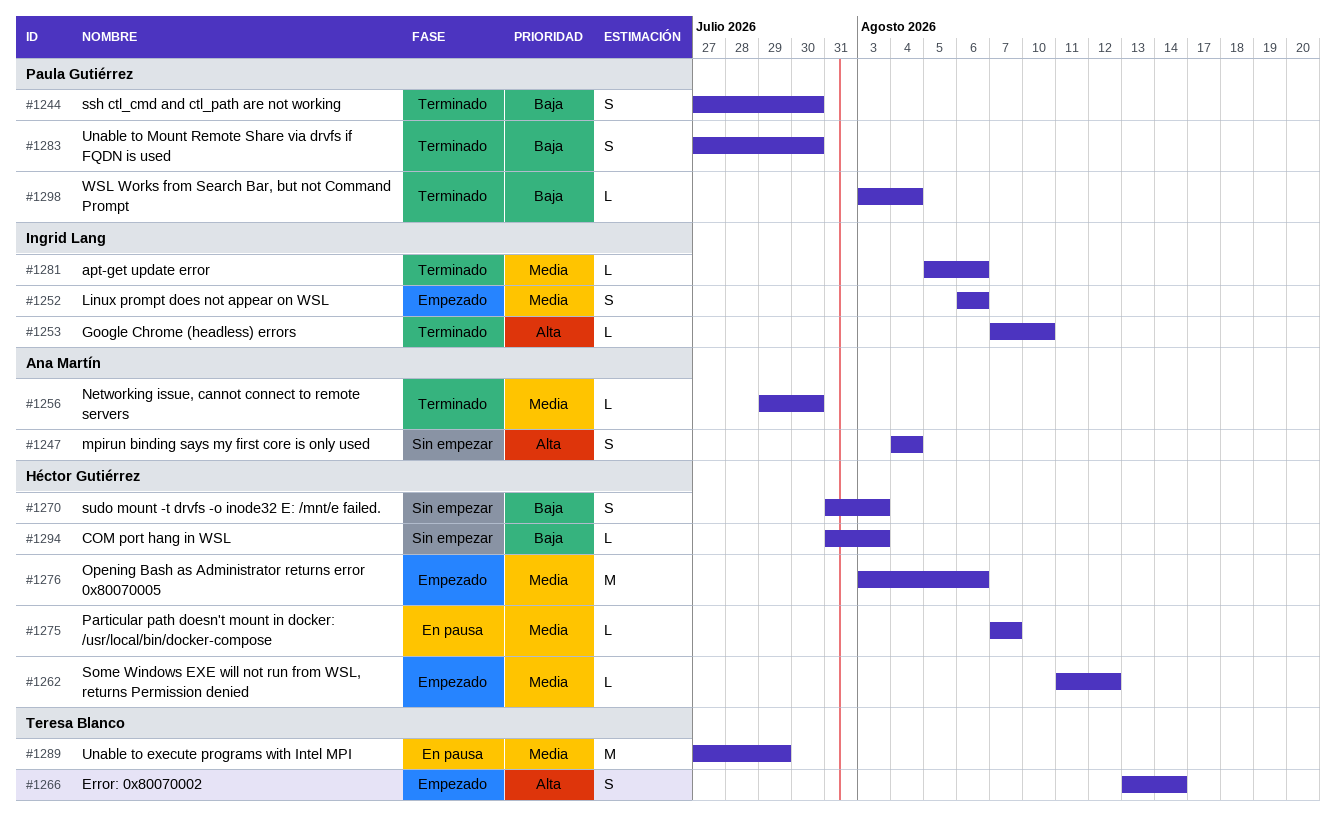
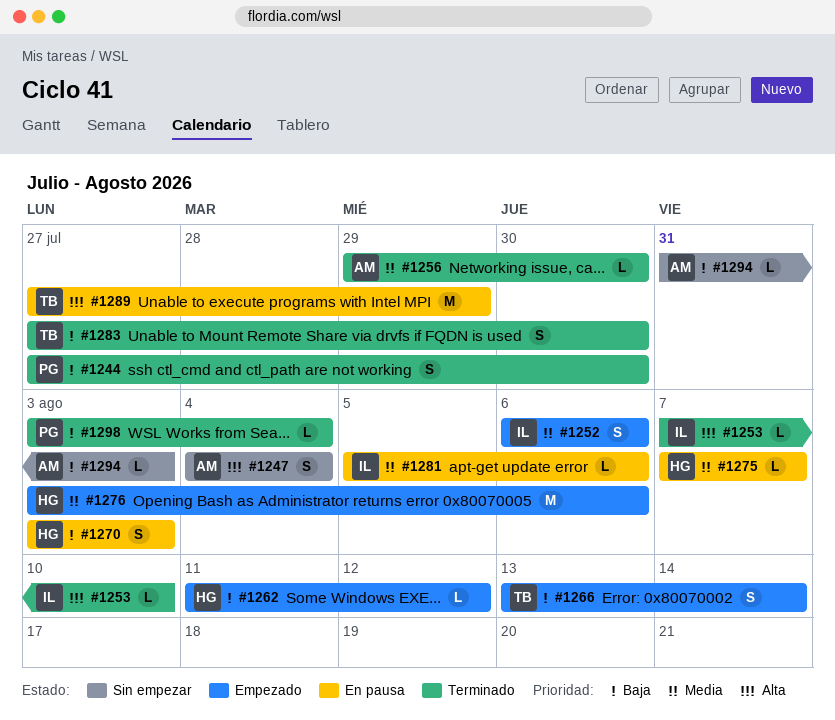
#1262, priority: Media -> Baja
#1266, priority: Alta -> Baja
#1270, status: Sin empezar -> En pausa
#1270, start: Jul 31 -> Aug 3
#1281, status: Terminado -> En pausa
#1283, owner: Paula Gutiérrez -> Teresa Blanco
#1289, priority: Media -> Alta
#1294, owner: Héctor Gutiérrez -> Ana Martín

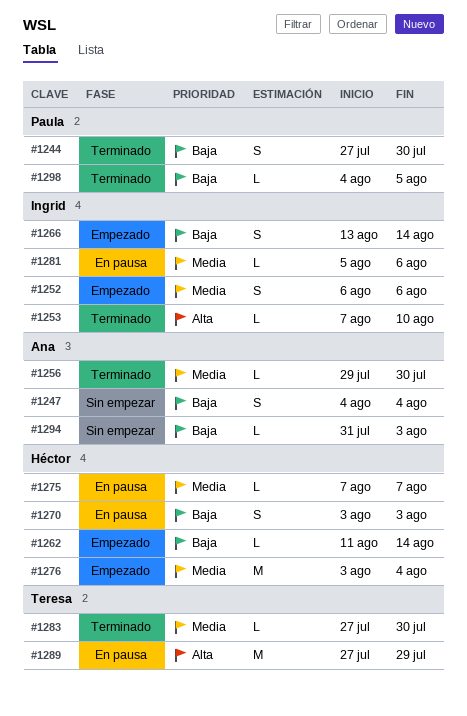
#1247, priority: Alta -> Baja
#1262, due: Aug 12 -> Aug 14
#1266, owner: Teresa -> Ingrid
#1276, due: Aug 6 -> Aug 4
#1283, priority: Baja -> Media
#1283, estimate: S -> L
#1298, start: Aug 3 -> Aug 4
#1298, due: Aug 4 -> Aug 5

